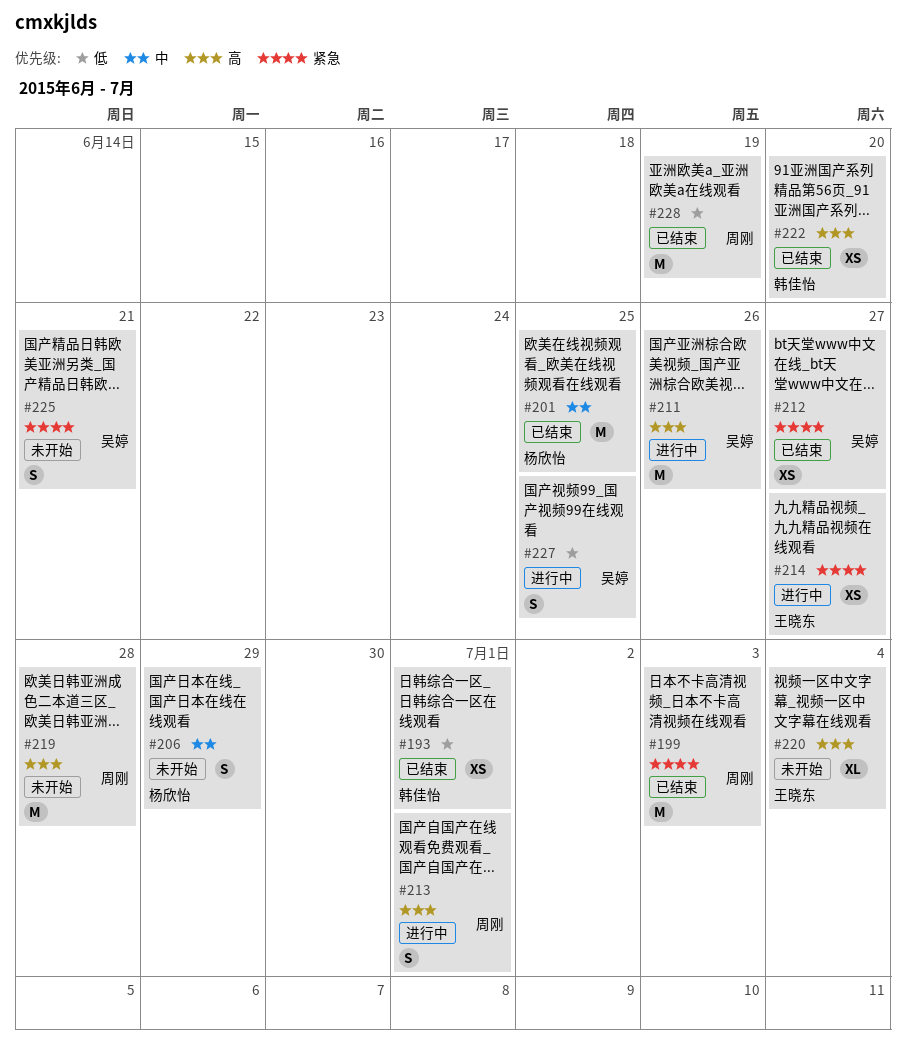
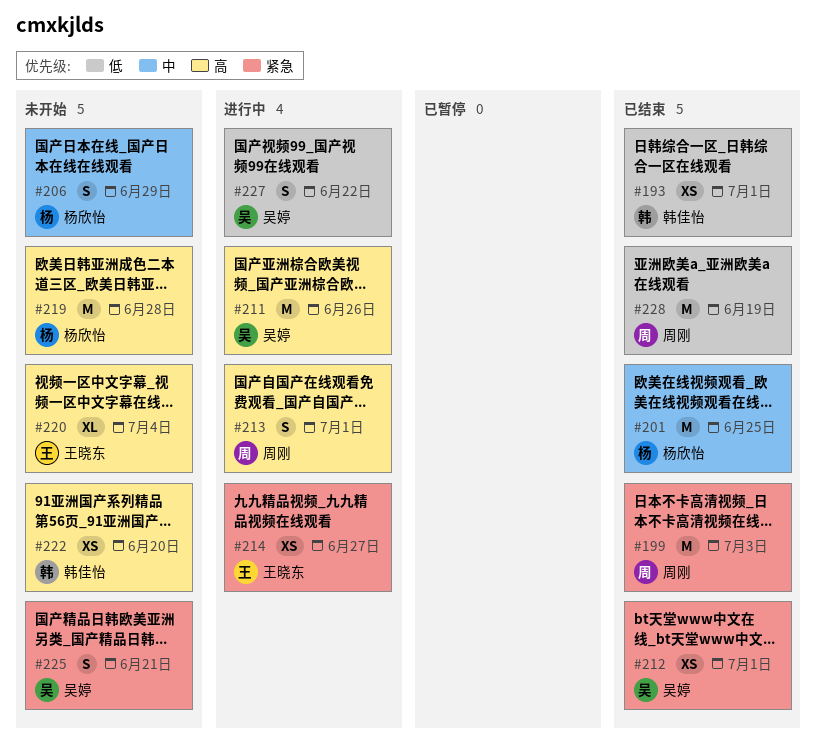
#212, due: Jun 27 -> Jul 1
#219, owner: 周刚 -> 杨欣怡
#222, status: 已结束 -> 未开始
#227, due: Jun 25 -> Jun 22

